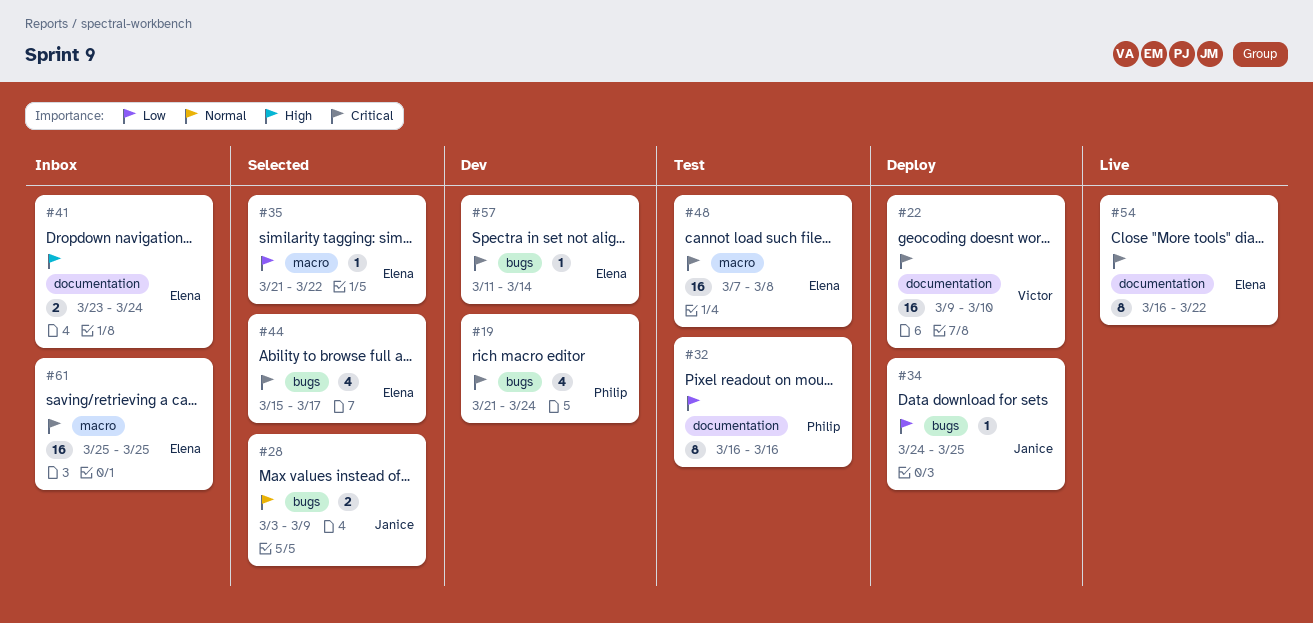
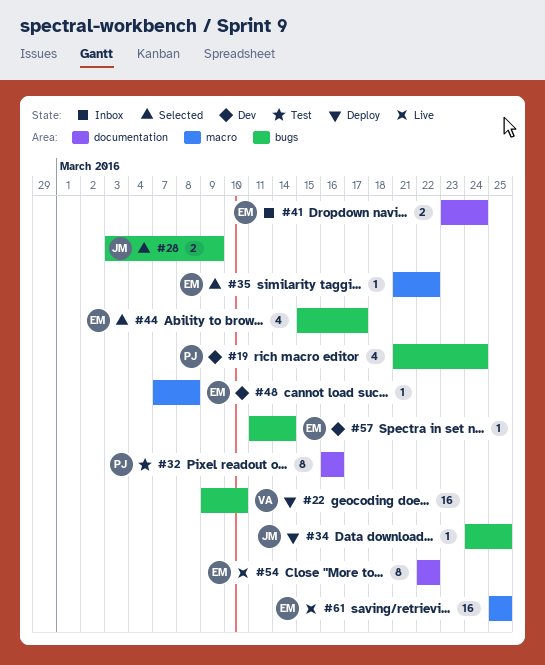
#22, label: documentation -> bugs
#48, status: Test -> Dev
#48, estimate: 16 -> 1
#54, start: Mar 16 -> Mar 22
#61, status: Inbox -> Live

